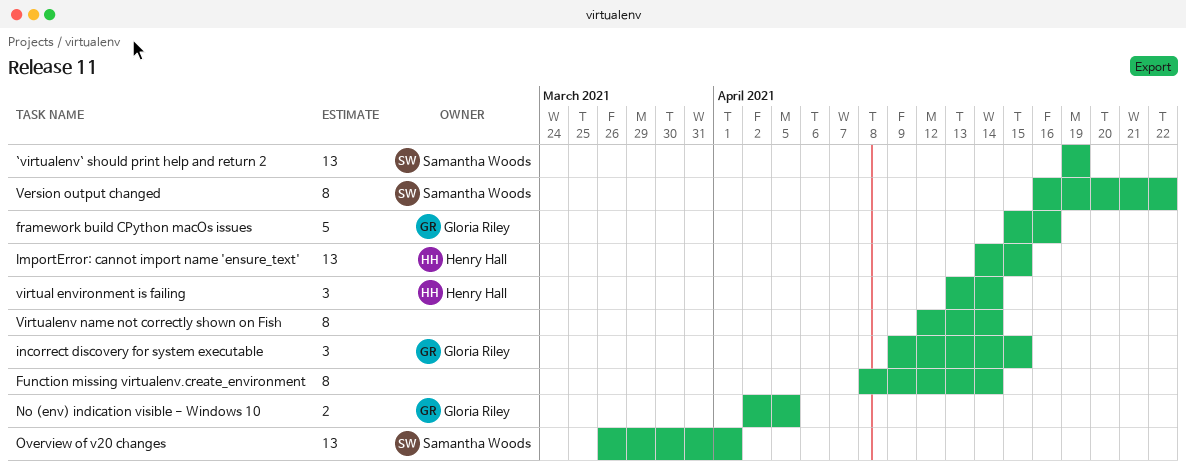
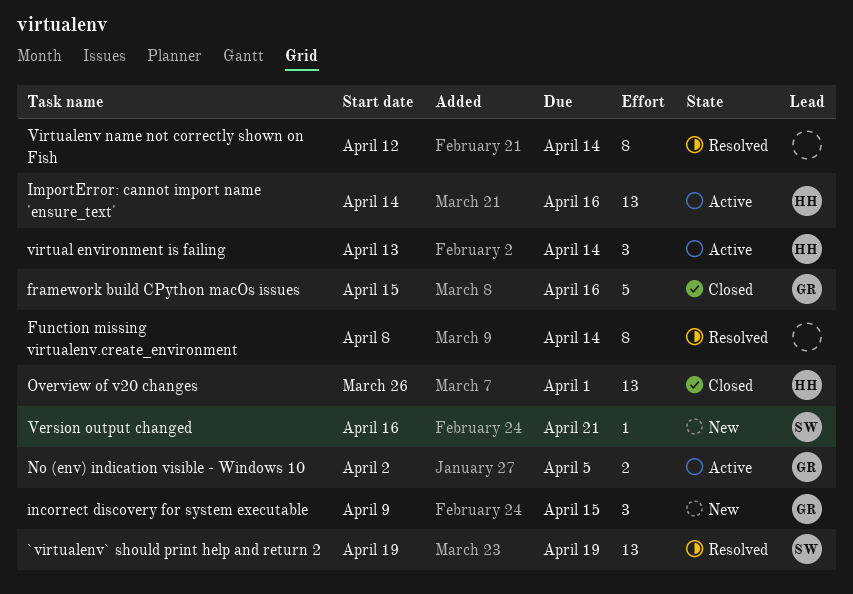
ImportError: cannot import name 'ensure_text', due: Apr 15 -> Apr 16
Overview of v20 changes, owner: Samantha Woods -> Henry Hall
Version output changed, estimate: 8 -> 1
Version output changed, due: Apr 22 -> Apr 21

